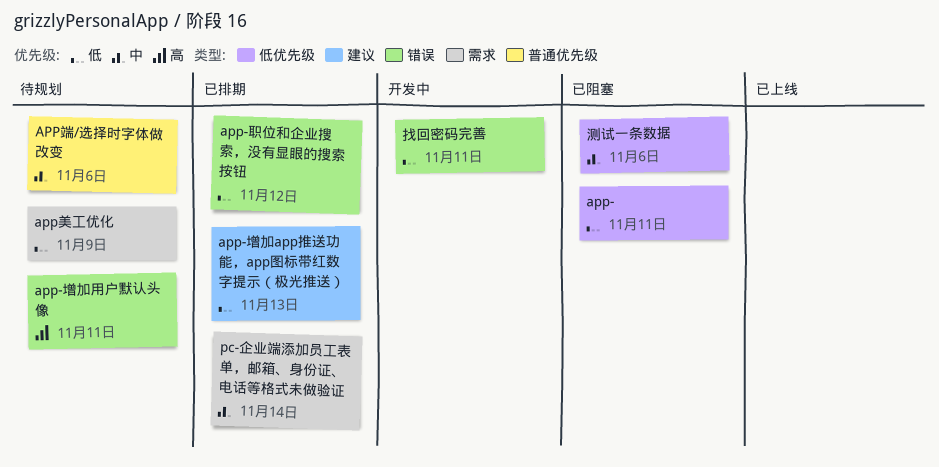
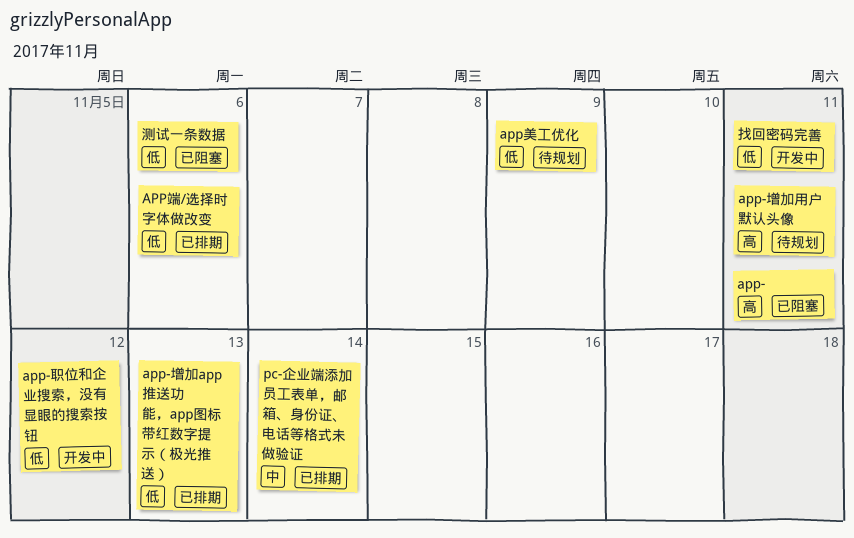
app-, priority: 低 -> 高
app-职位和企业搜索，没有显眼的搜索按钮, status: 已排期 -> 开发中
APP端/选择时字体做改变, status: 待规划 -> 已排期
APP端/选择时字体做改变, priority: 中 -> 低
测试一条数据, priority: 中 -> 低

